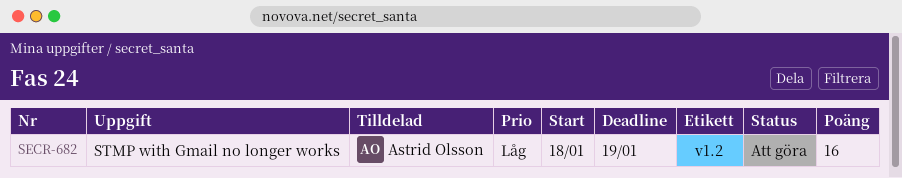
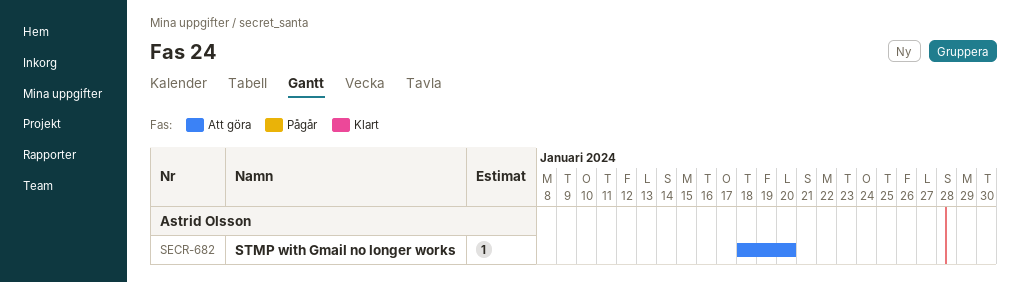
SECR-682, estimate: 16 -> 1
SECR-682, due: Jan 19 -> Jan 20

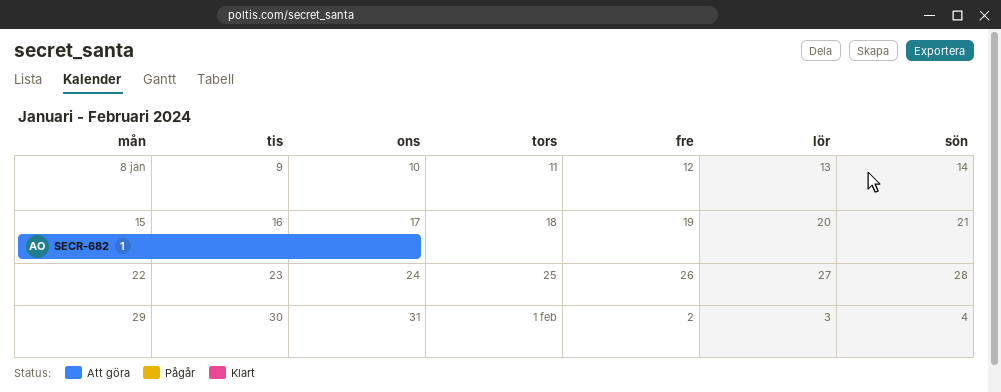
SECR-682, start: Jan 18 -> Jan 15
SECR-682, due: Jan 20 -> Jan 17

